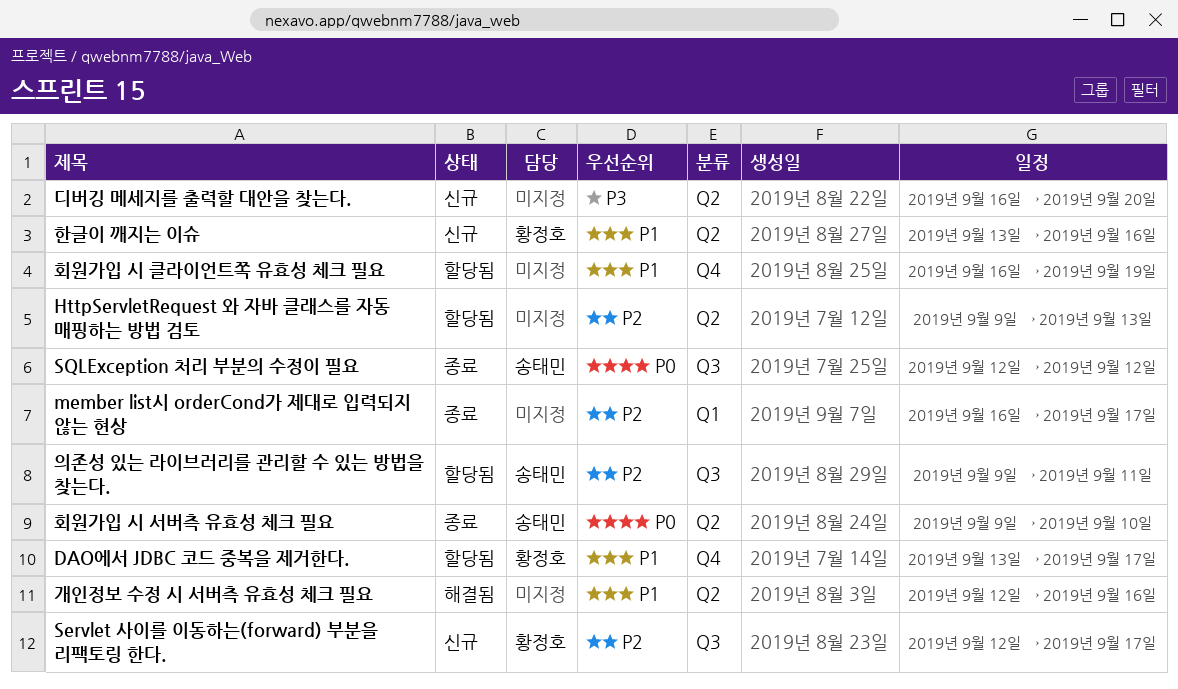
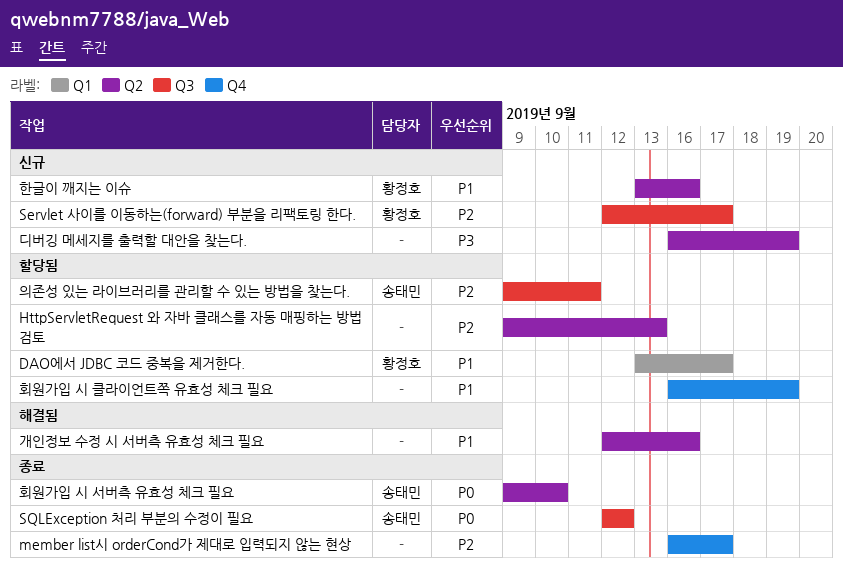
DAO에서 JDBC 코드 중복을 제거한다., label: Q4 -> Q1
member list시 orderCond가 제대로 입력되지 않는 현상, label: Q1 -> Q4
디버깅 메세지를 출력할 대안을 찾는다., due: Sep 20 -> Sep 19

